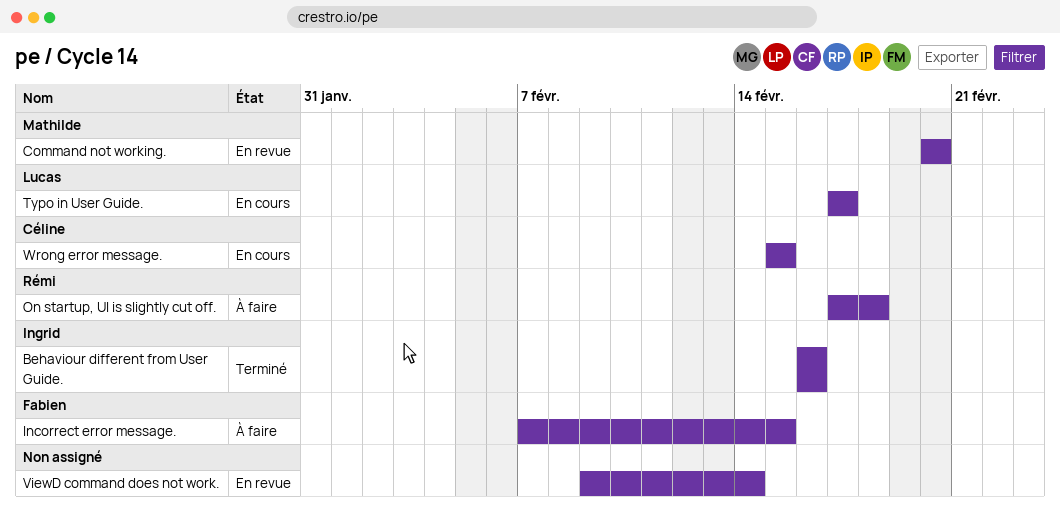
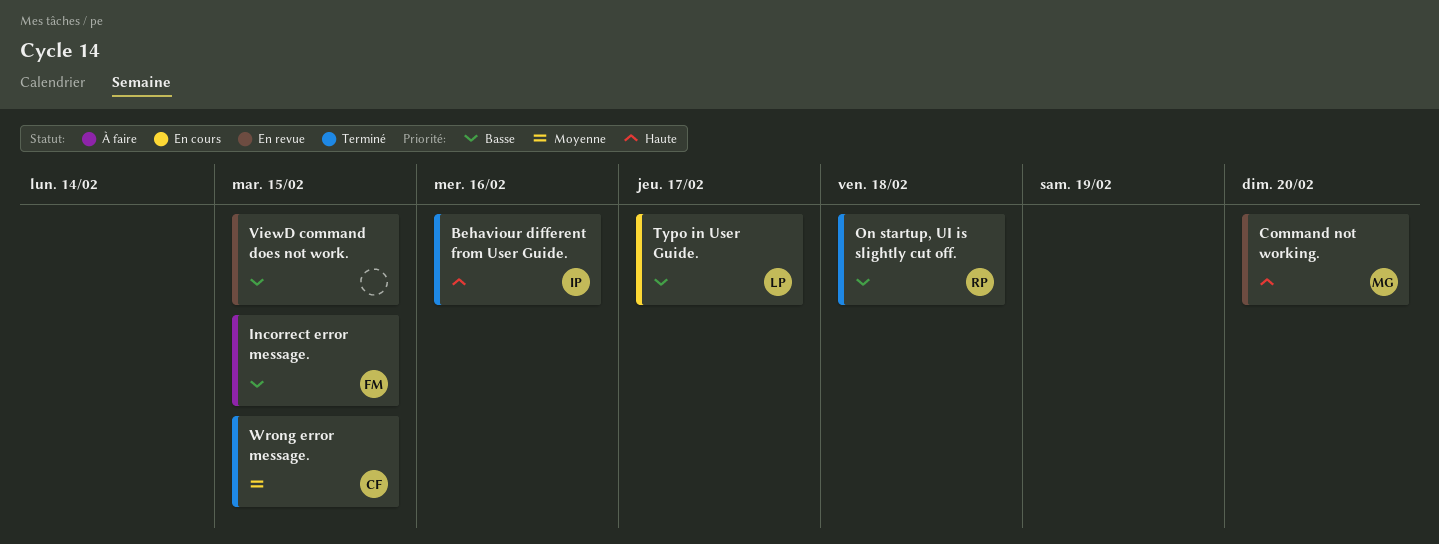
On startup, UI is slightly cut off., status: À faire -> Terminé
ViewD command does not work., due: Feb 14 -> Feb 15
Wrong error message., status: En cours -> Terminé

